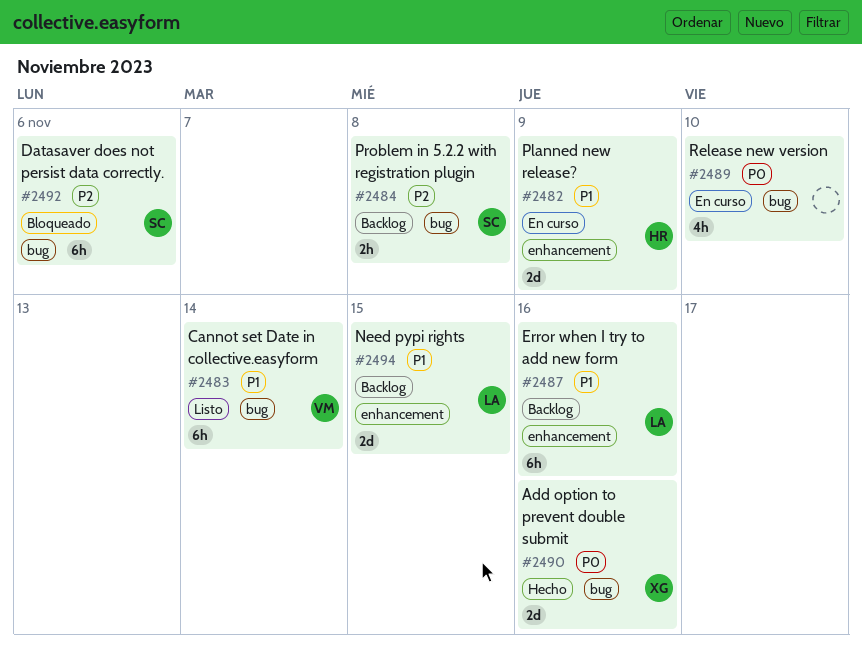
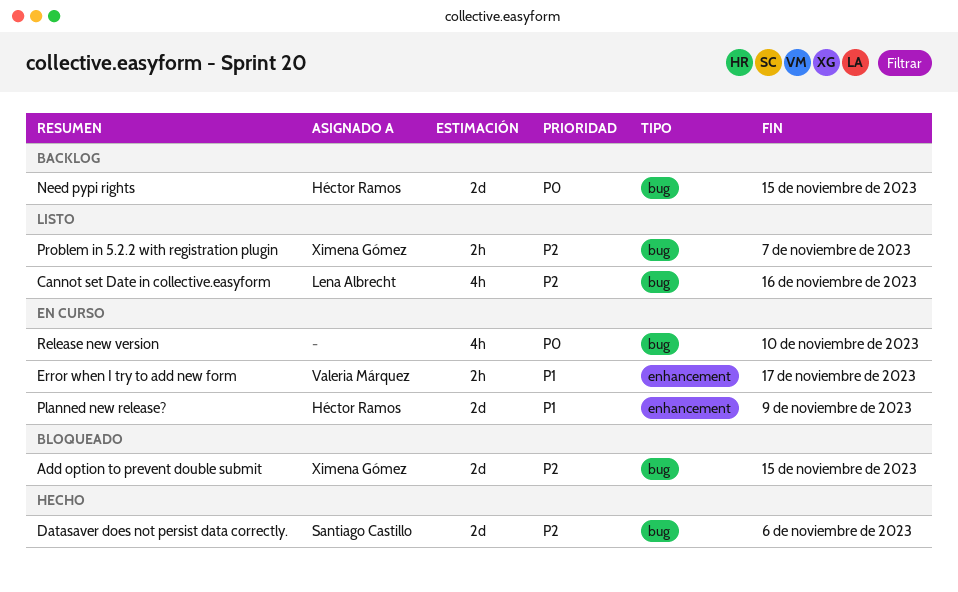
Add option to prevent double submit, status: Hecho -> Bloqueado
Add option to prevent double submit, priority: P0 -> P2
Add option to prevent double submit, due: Nov 16 -> Nov 15
Cannot set Date in collective.easyform, owner: Valeria Márquez -> Lena Albrecht
Cannot set Date in collective.easyform, priority: P1 -> P2
Cannot set Date in collective.easyform, estimate: 6h -> 4h
Cannot set Date in collective.easyform, due: Nov 14 -> Nov 16
Datasaver does not persist data correctly., status: Bloqueado -> Hecho
Datasaver does not persist data correctly., estimate: 6h -> 2d
Error when I try to add new form, status: Backlog -> En curso
Error when I try to add new form, owner: Lena Albrecht -> Valeria Márquez
Error when I try to add new form, estimate: 6h -> 2h
Error when I try to add new form, due: Nov 16 -> Nov 17
Need pypi rights, owner: Lena Albrecht -> Héctor Ramos
Need pypi rights, priority: P1 -> P0
Need pypi rights, label: enhancement -> bug
Problem in 5.2.2 with registration plugin, status: Backlog -> Listo
Problem in 5.2.2 with registration plugin, owner: Santiago Castillo -> Ximena Gómez
Problem in 5.2.2 with registration plugin, due: Nov 8 -> Nov 7

